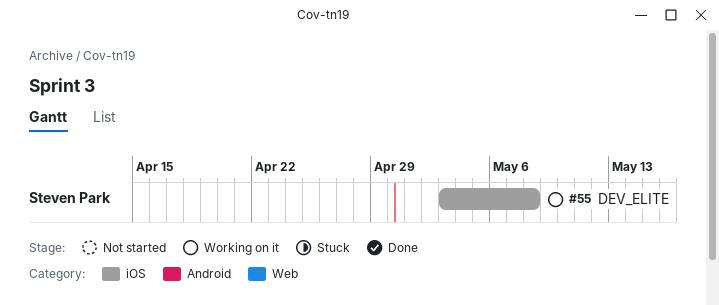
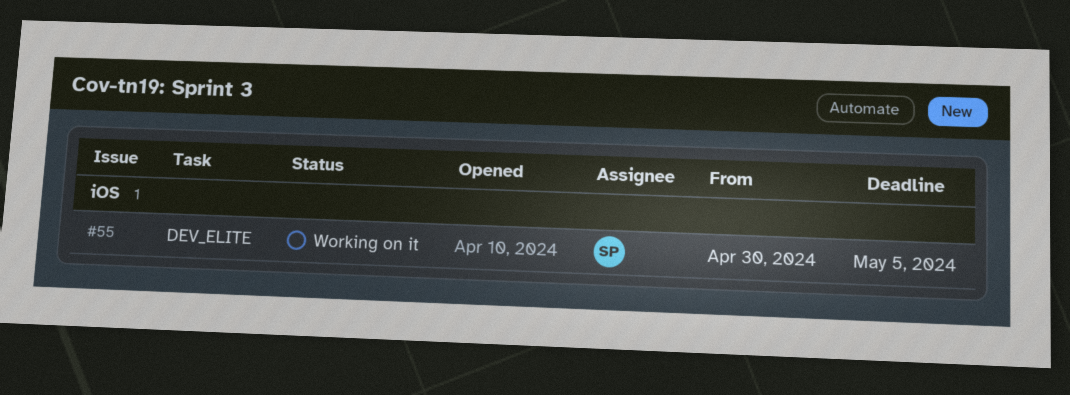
#55, start: May 3 -> Apr 30
#55, due: May 8 -> May 5

